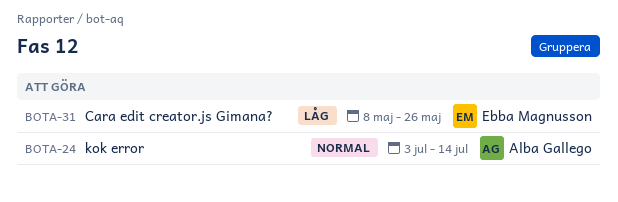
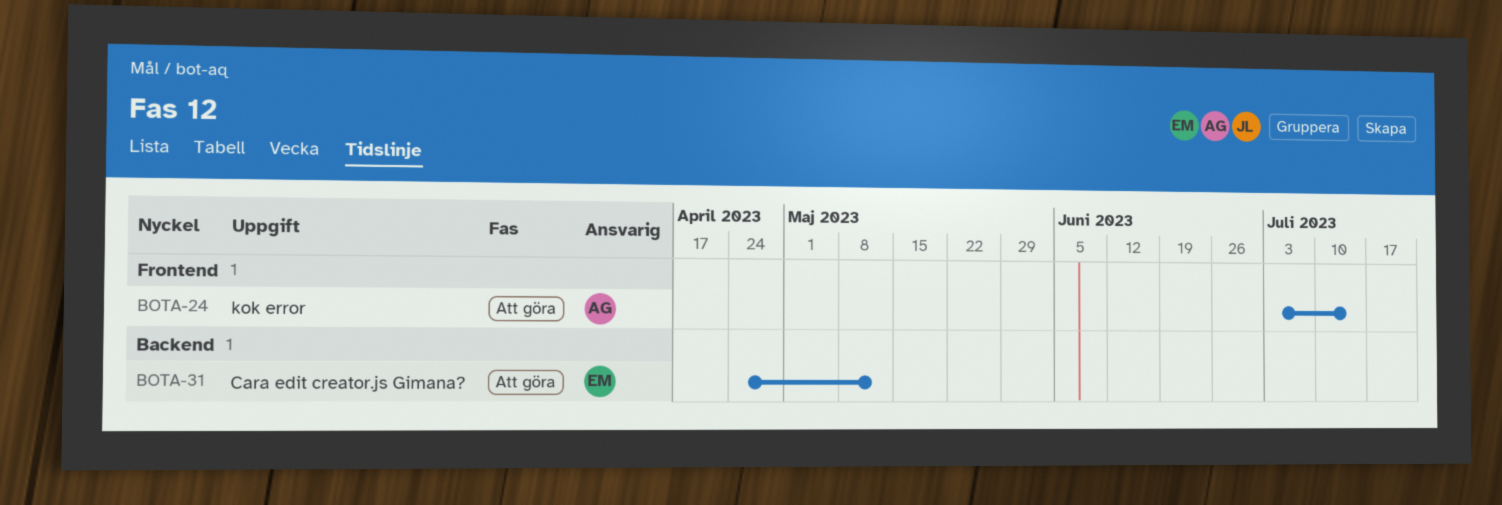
BOTA-31, start: May 8 -> Apr 24
BOTA-31, due: May 26 -> May 12

